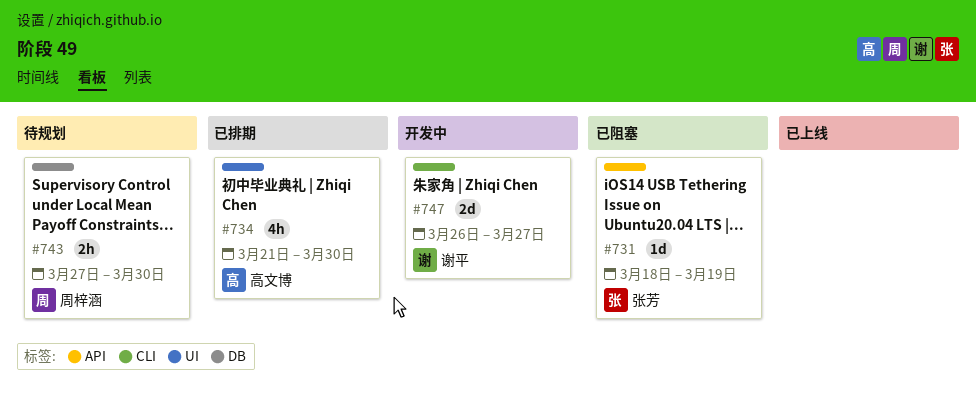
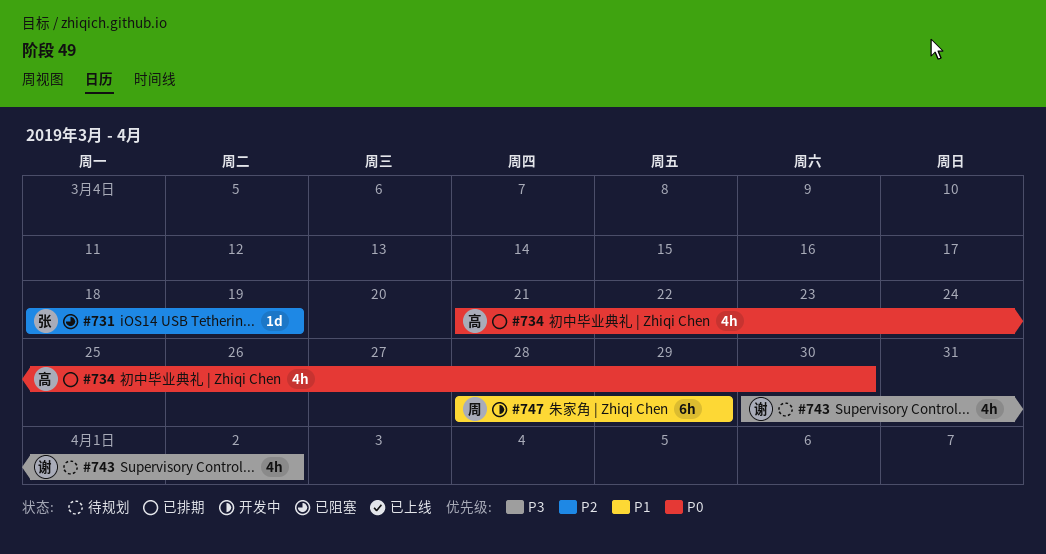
#743, owner: 周梓涵 -> 谢平
#743, estimate: 2h -> 4h
#743, start: Mar 27 -> Mar 30
#743, due: Mar 30 -> Apr 2
#747, owner: 谢平 -> 周梓涵
#747, estimate: 2d -> 6h
#747, start: Mar 26 -> Mar 28
#747, due: Mar 27 -> Mar 29

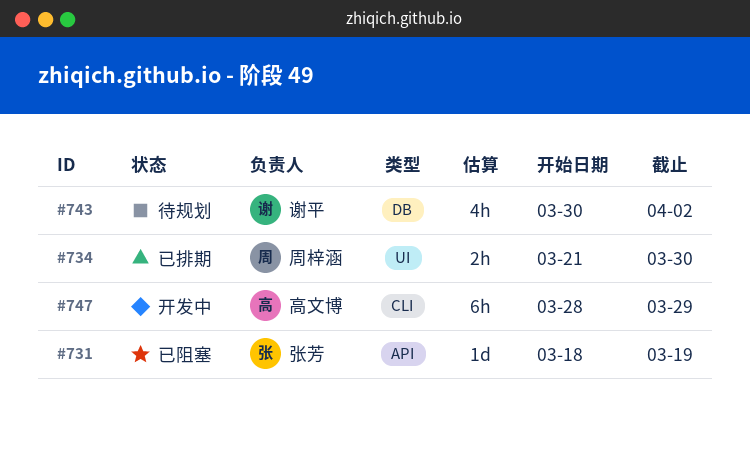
#734, owner: 高文博 -> 周梓涵
#734, estimate: 4h -> 2h
#747, owner: 周梓涵 -> 高文博

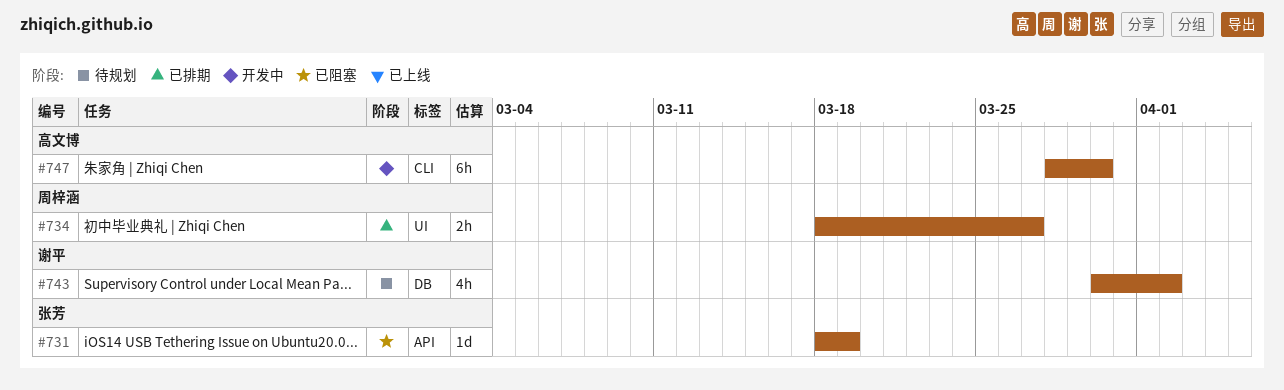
#734, start: Mar 21 -> Mar 18
#734, due: Mar 30 -> Mar 27
#747, due: Mar 29 -> Mar 30

